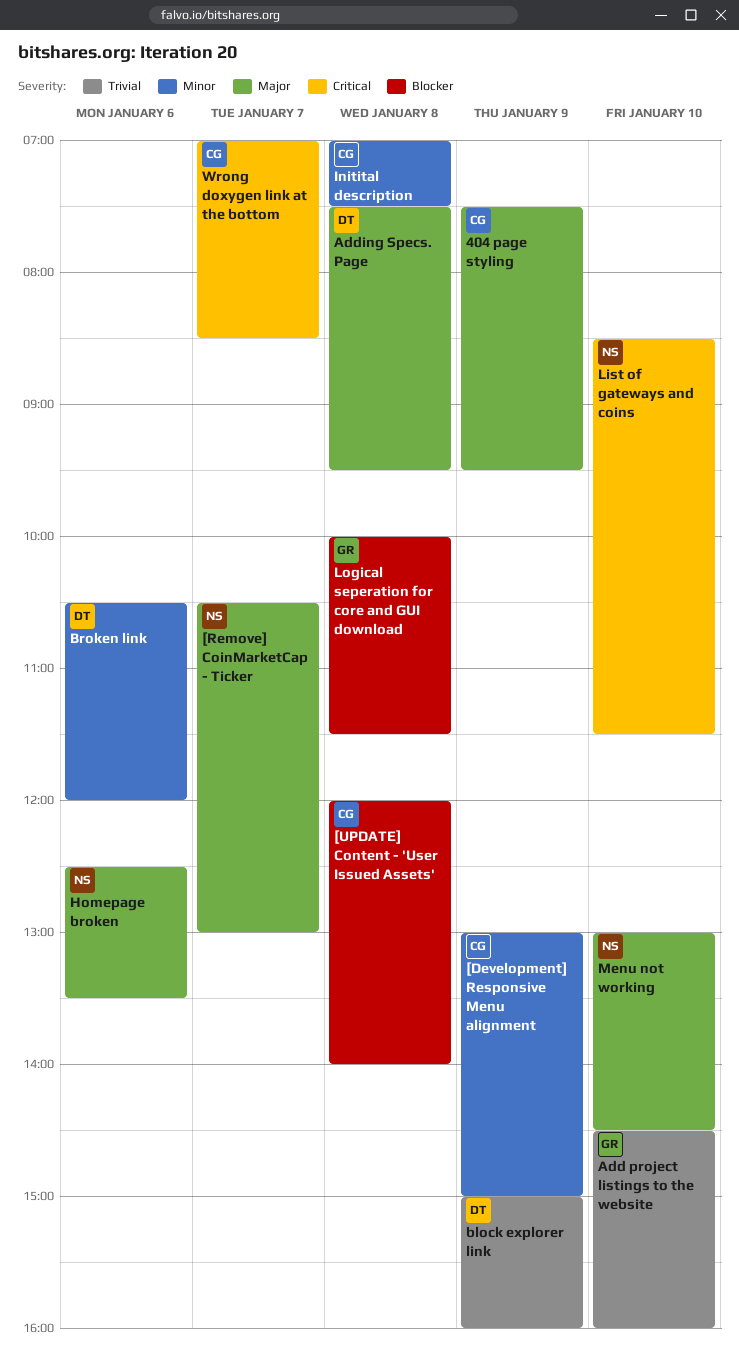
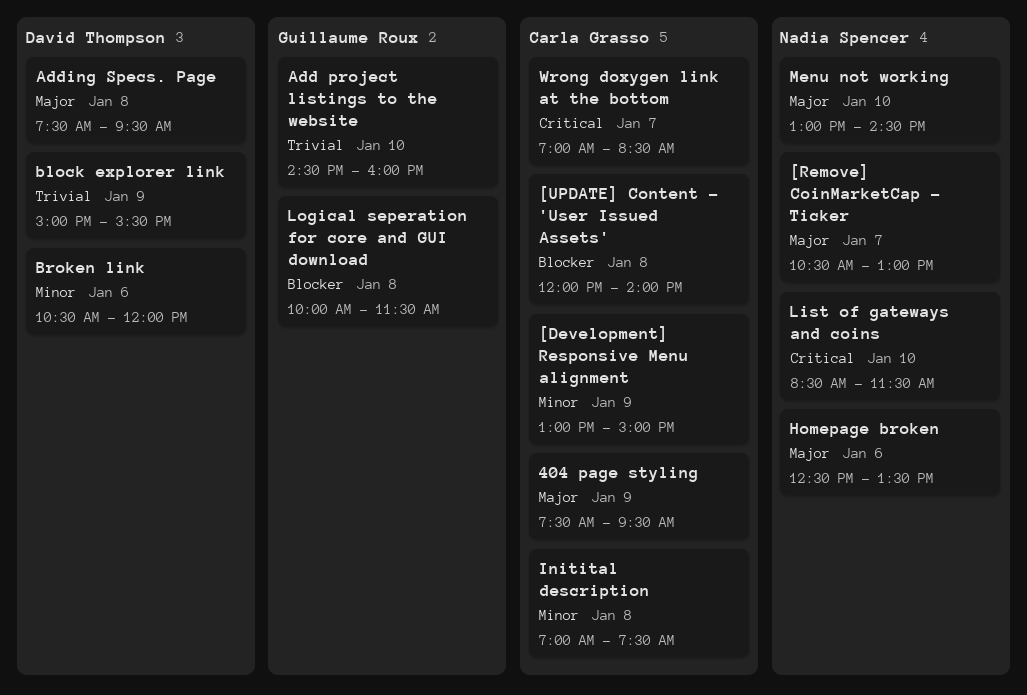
block explorer link, ends: 16:00 -> 15:30

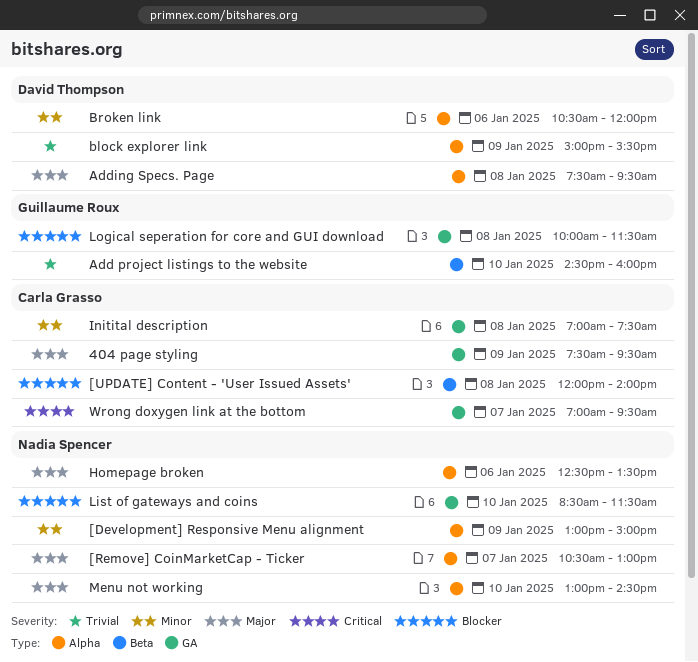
[Development] Responsive Menu alignment, owner: Carla Grasso -> Nadia Spencer
List of gateways and coins, priority: Critical -> Blocker
Wrong doxygen link at the bottom, ends: 08:30 -> 09:30

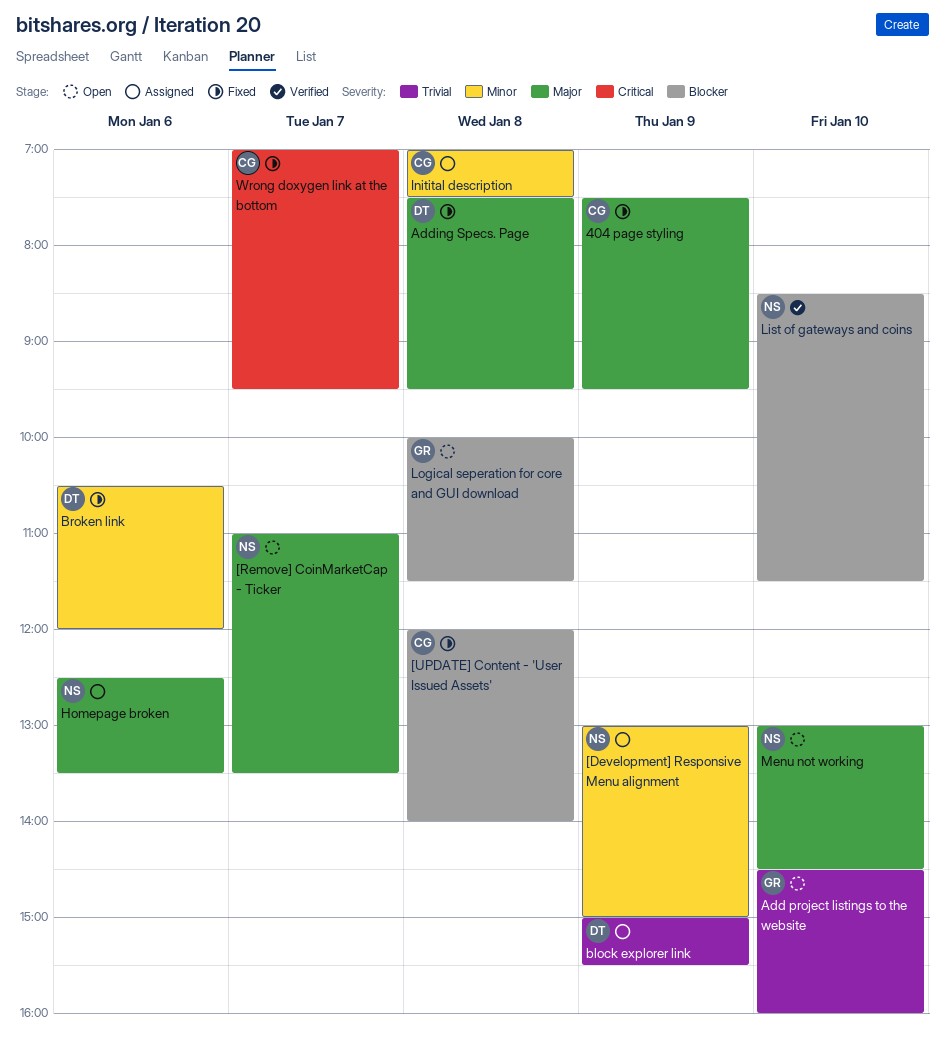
[Remove] CoinMarketCap - Ticker, begins: 10:30 -> 11:00
[Remove] CoinMarketCap - Ticker, ends: 13:00 -> 13:30

